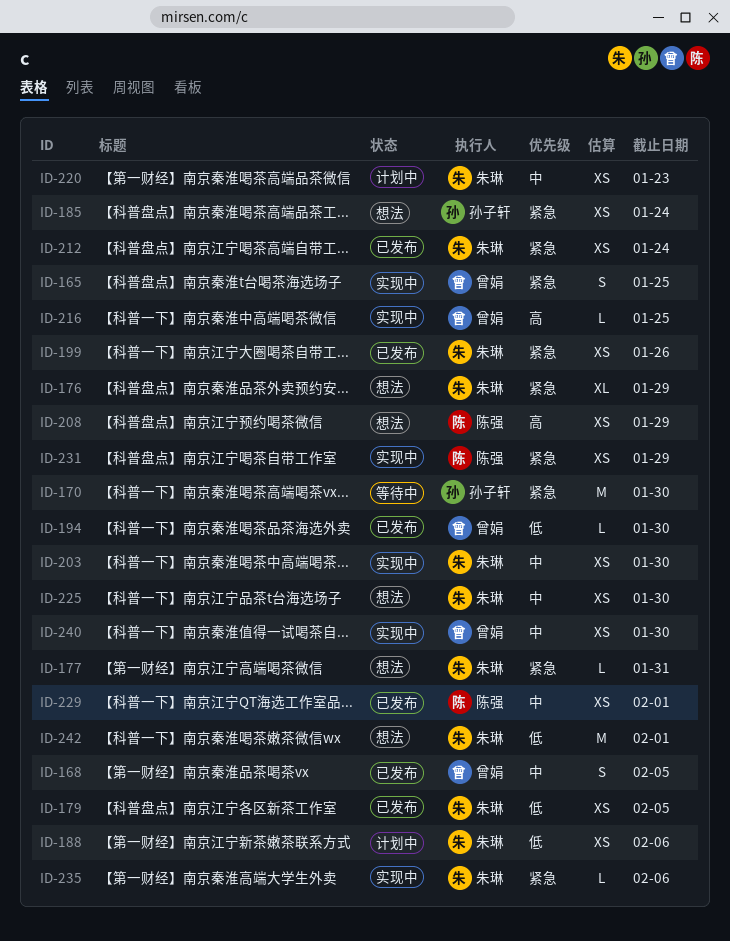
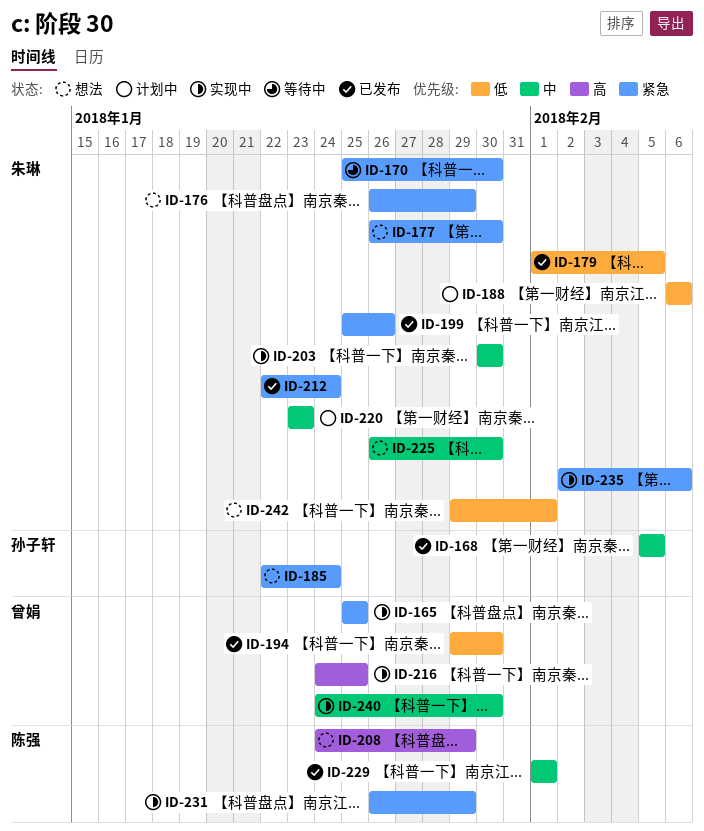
ID-168, owner: 曾娟 -> 孙子轩
ID-170, owner: 孙子轩 -> 朱琳
ID-177, due: Jan 31 -> Jan 30

